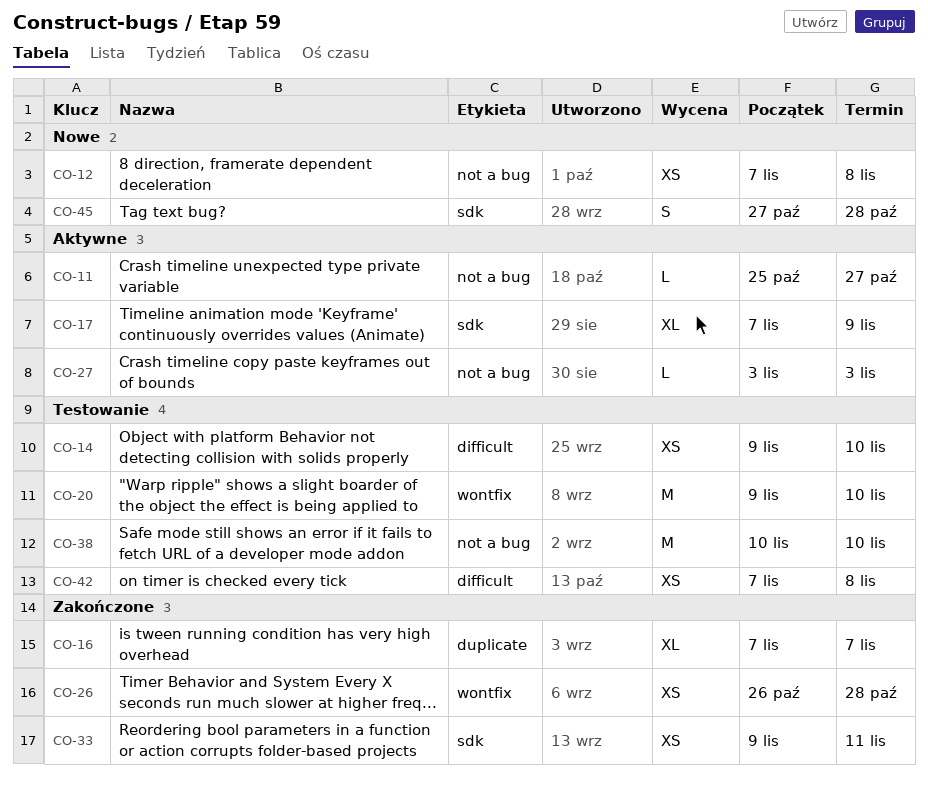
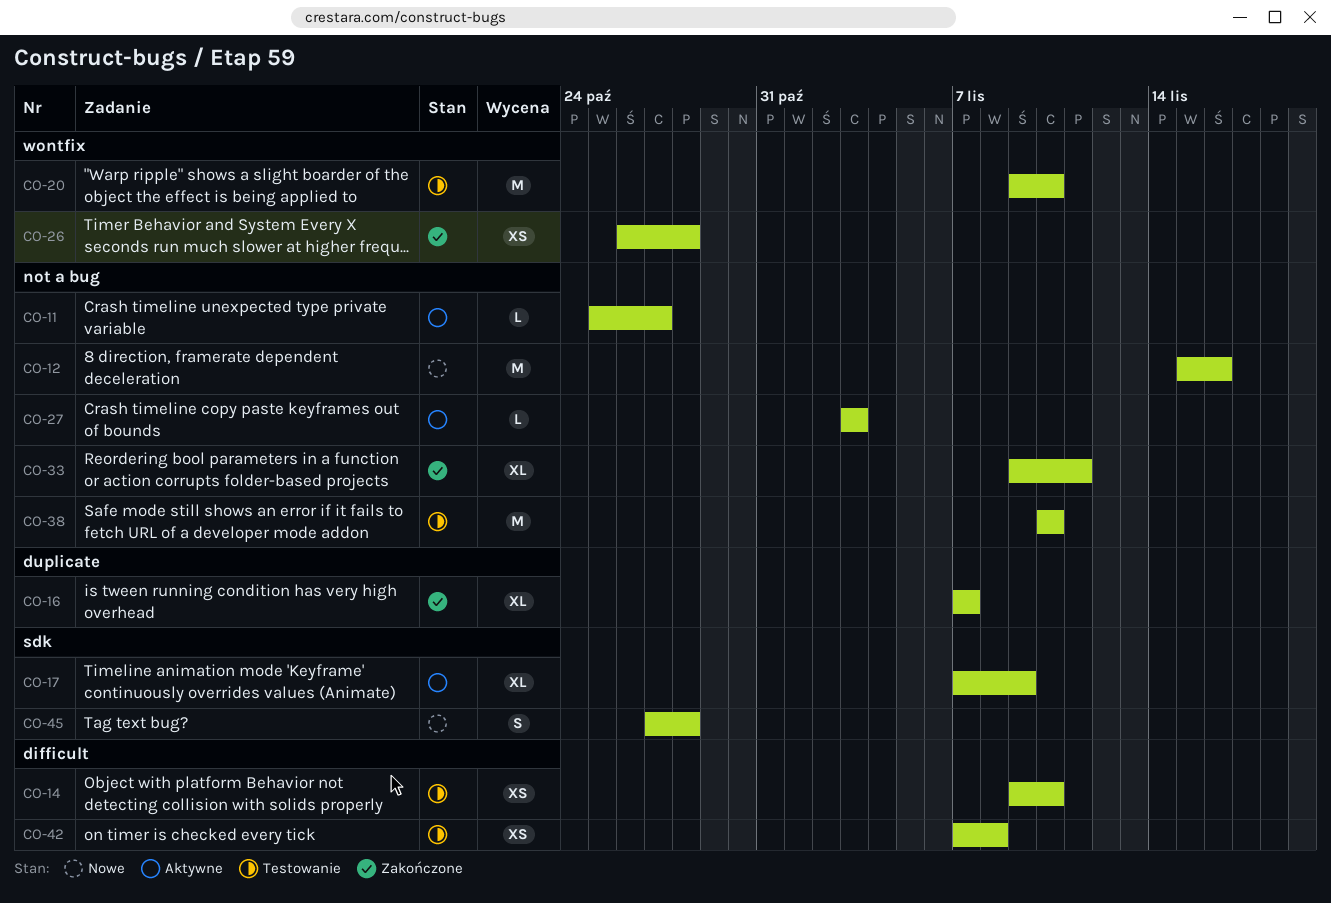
CO-12, estimate: XS -> M
CO-12, start: Nov 7 -> Nov 15
CO-12, due: Nov 8 -> Nov 16
CO-33, label: sdk -> not a bug
CO-33, estimate: XS -> XL

